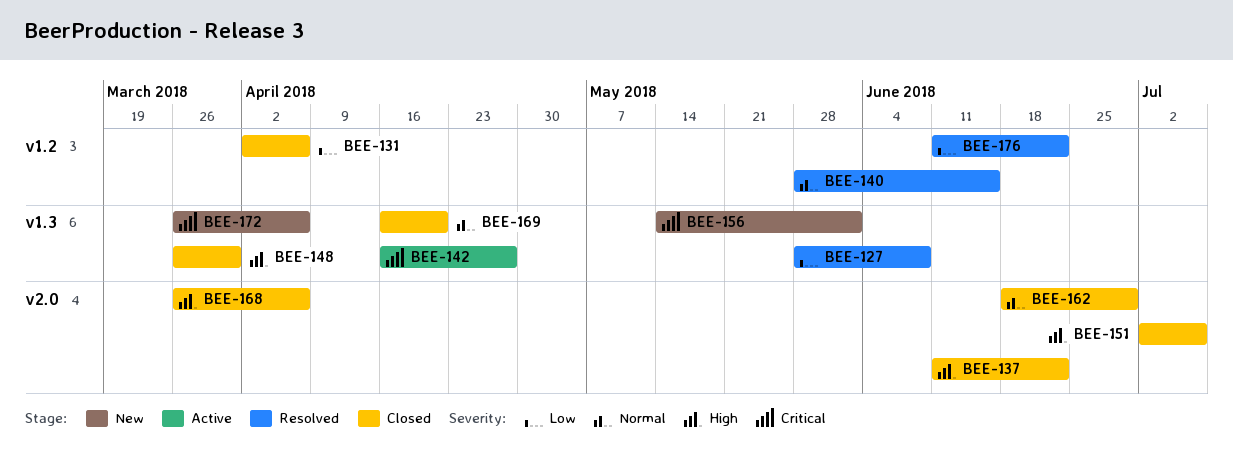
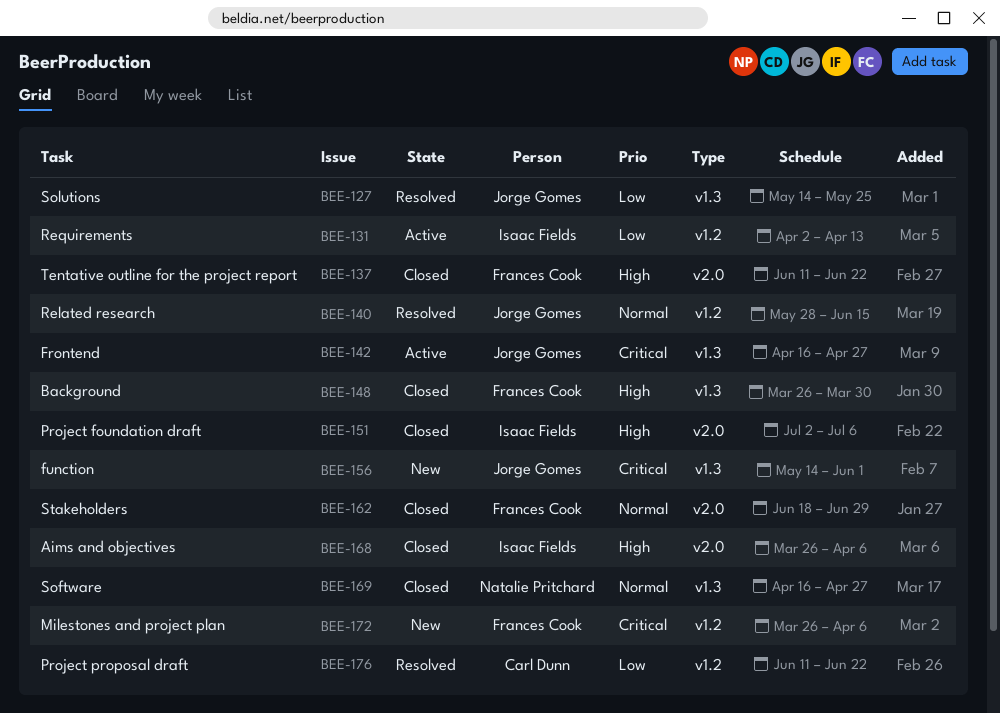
BEE-127, start: May 28 -> May 14
BEE-127, due: Jun 8 -> May 25
BEE-131, status: Closed -> Active
BEE-131, due: Apr 6 -> Apr 13
BEE-169, due: Apr 20 -> Apr 27
BEE-172, label: v1.3 -> v1.2

